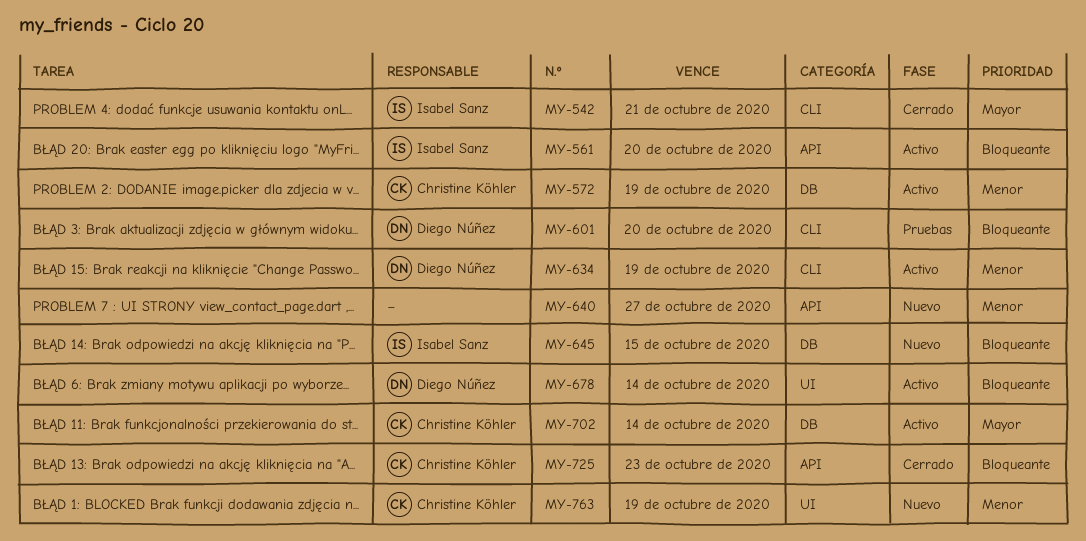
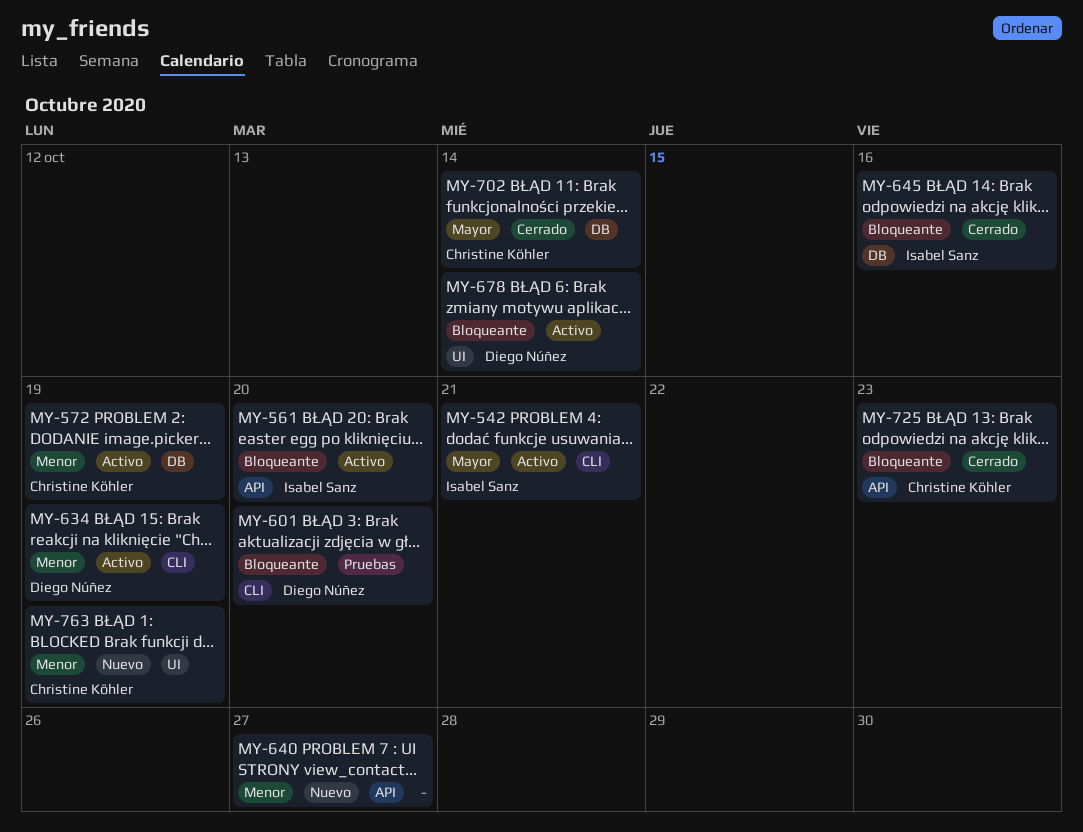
MY-542, status: Cerrado -> Activo
MY-645, status: Nuevo -> Cerrado
MY-645, due: Oct 15 -> Oct 16
MY-702, status: Activo -> Cerrado

